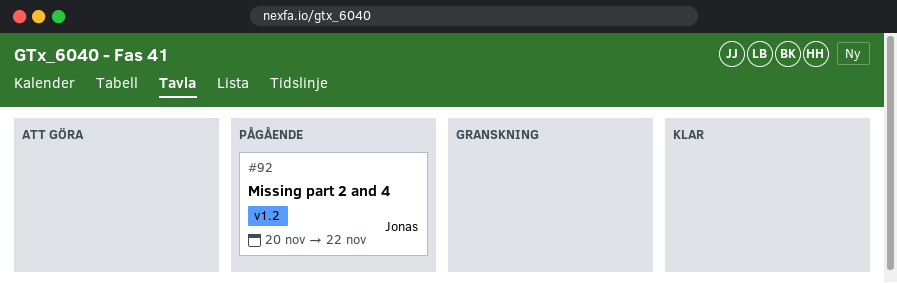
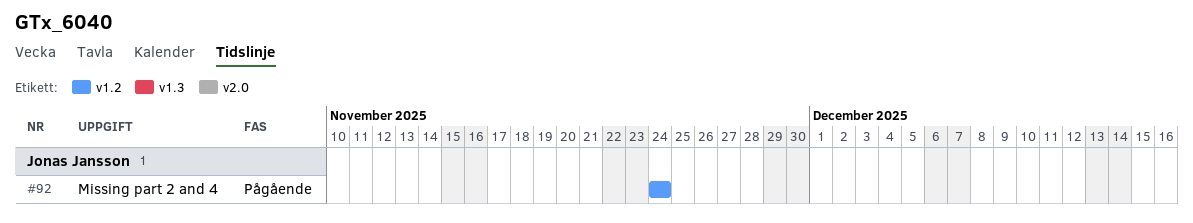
#92, start: Nov 20 -> Nov 24
#92, due: Nov 22 -> Nov 24

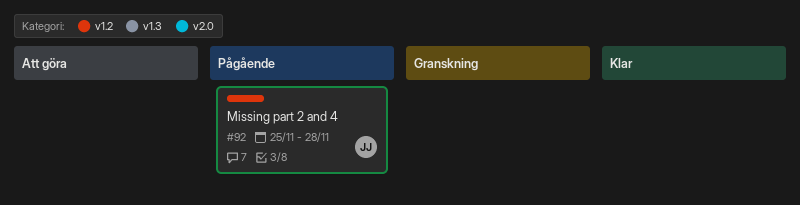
#92, start: Nov 24 -> Nov 25
#92, due: Nov 24 -> Nov 28

